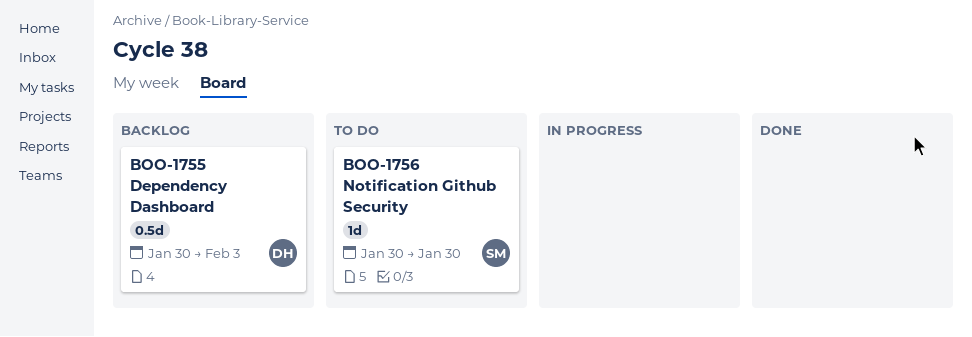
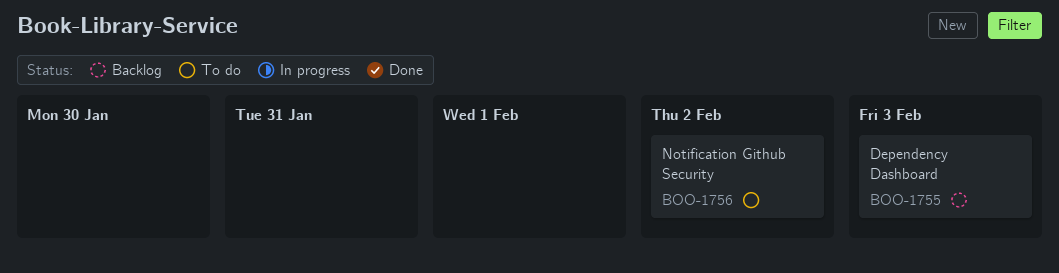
BOO-1756, due: Jan 30 -> Feb 2

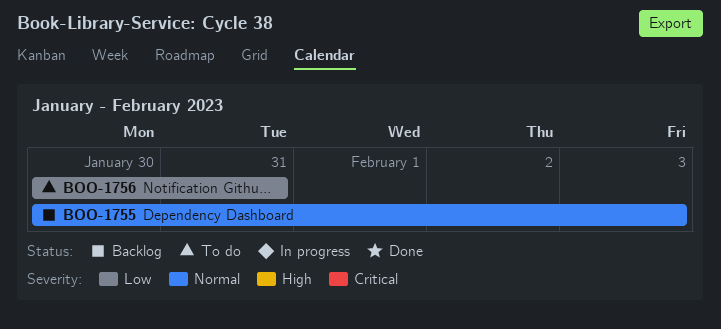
BOO-1756, due: Feb 2 -> Jan 31

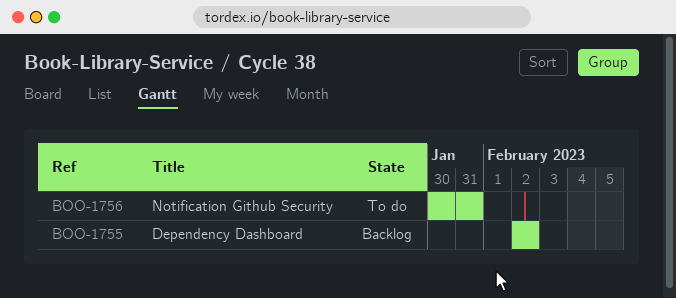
BOO-1755, start: Jan 30 -> Feb 2
BOO-1755, due: Feb 3 -> Feb 2

